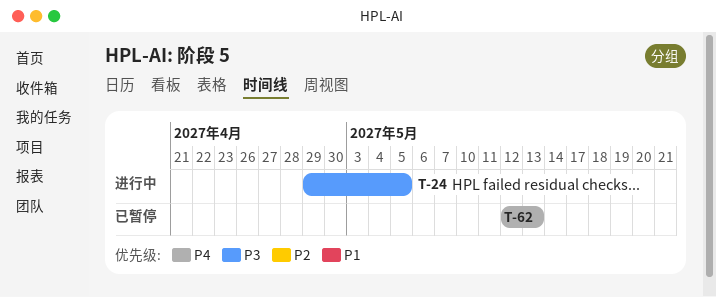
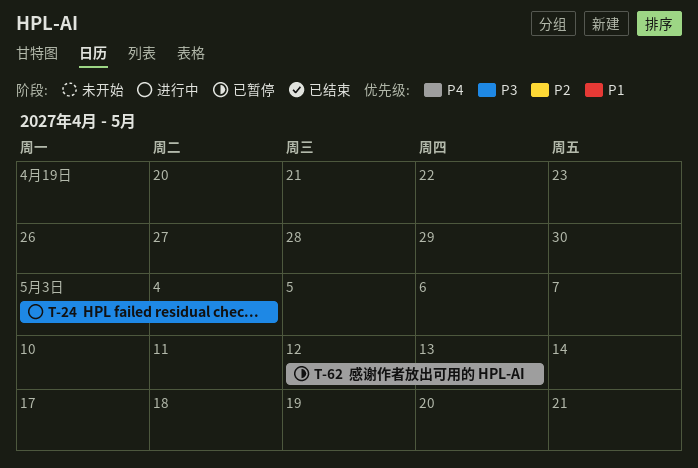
T-24, start: Apr 29 -> May 3
T-24, due: May 5 -> May 4

